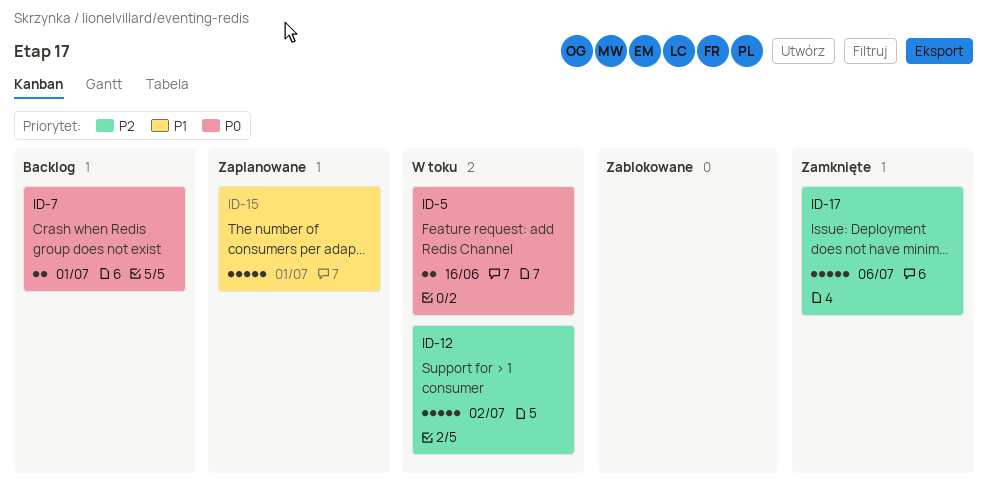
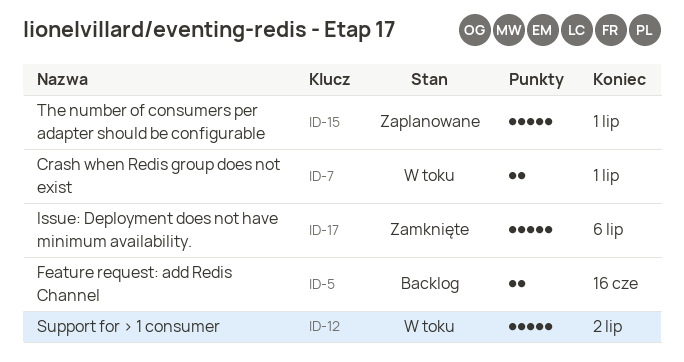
ID-5, status: W toku -> Backlog
ID-7, status: Backlog -> W toku

